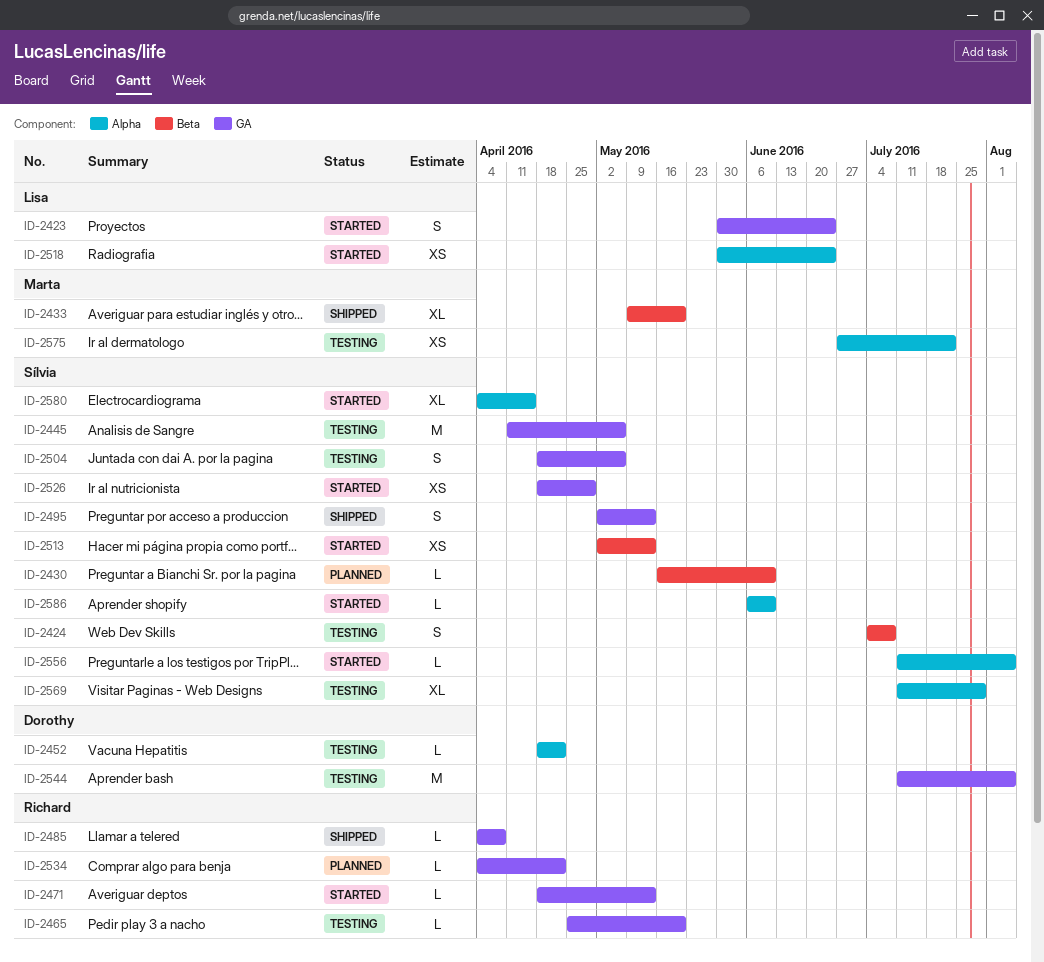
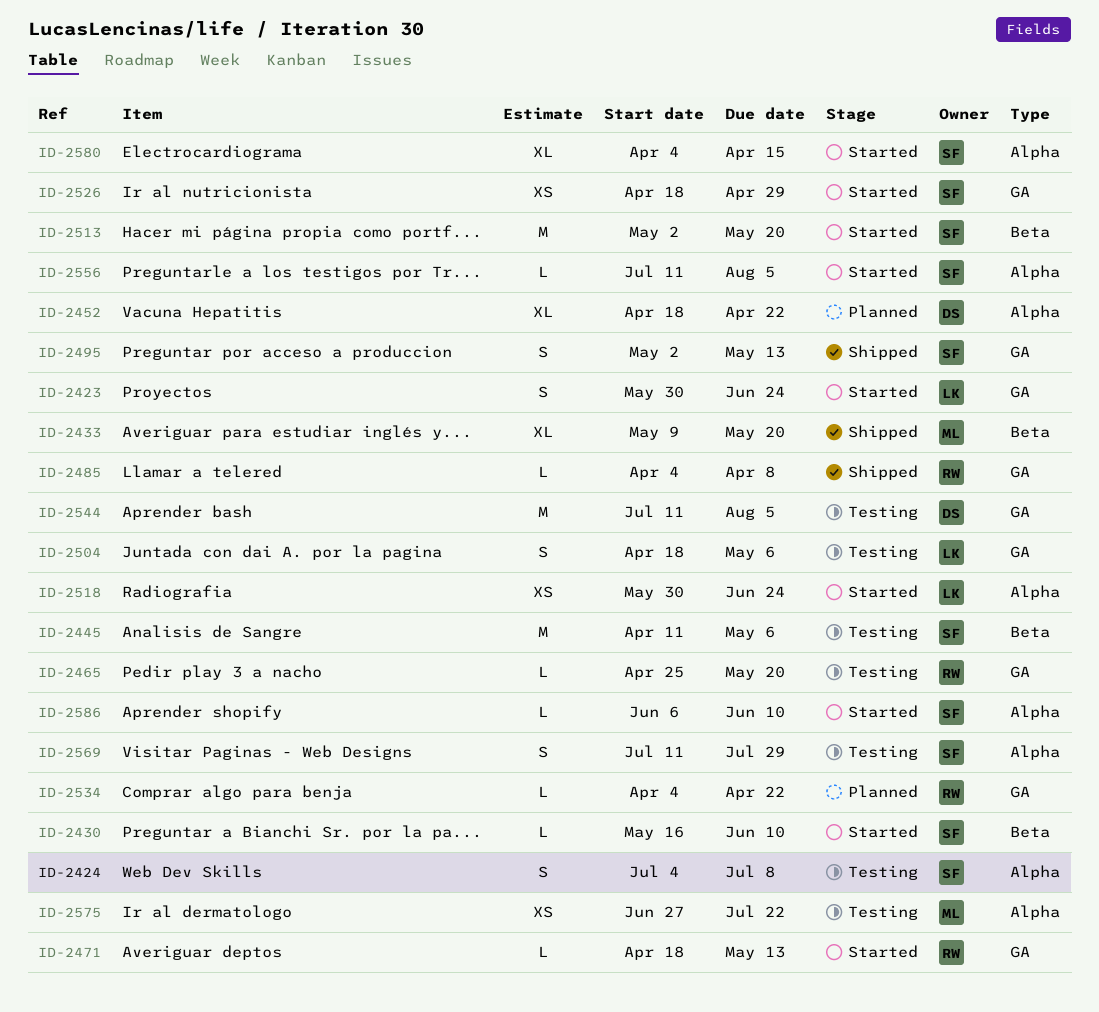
ID-2424, label: Beta -> Alpha
ID-2430, status: Planned -> Started
ID-2445, label: GA -> Beta
ID-2452, status: Testing -> Planned
ID-2452, estimate: L -> XL
ID-2504, owner: Sílvia -> Lisa
ID-2513, estimate: XS -> M
ID-2513, due: May 13 -> May 20
ID-2569, estimate: XL -> S

